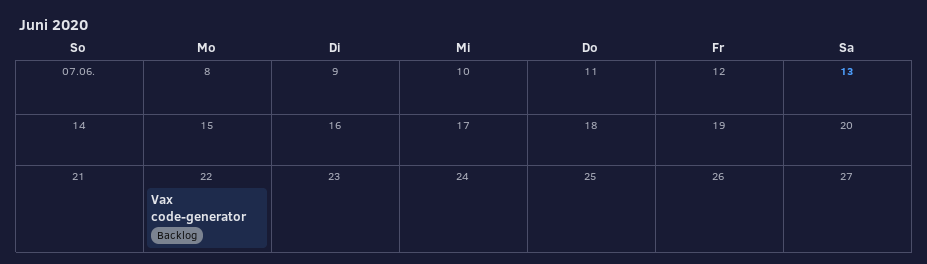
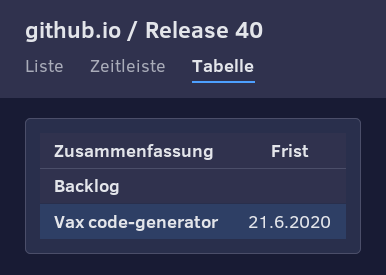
Vax code-generator, due: Jun 22 -> Jun 21

